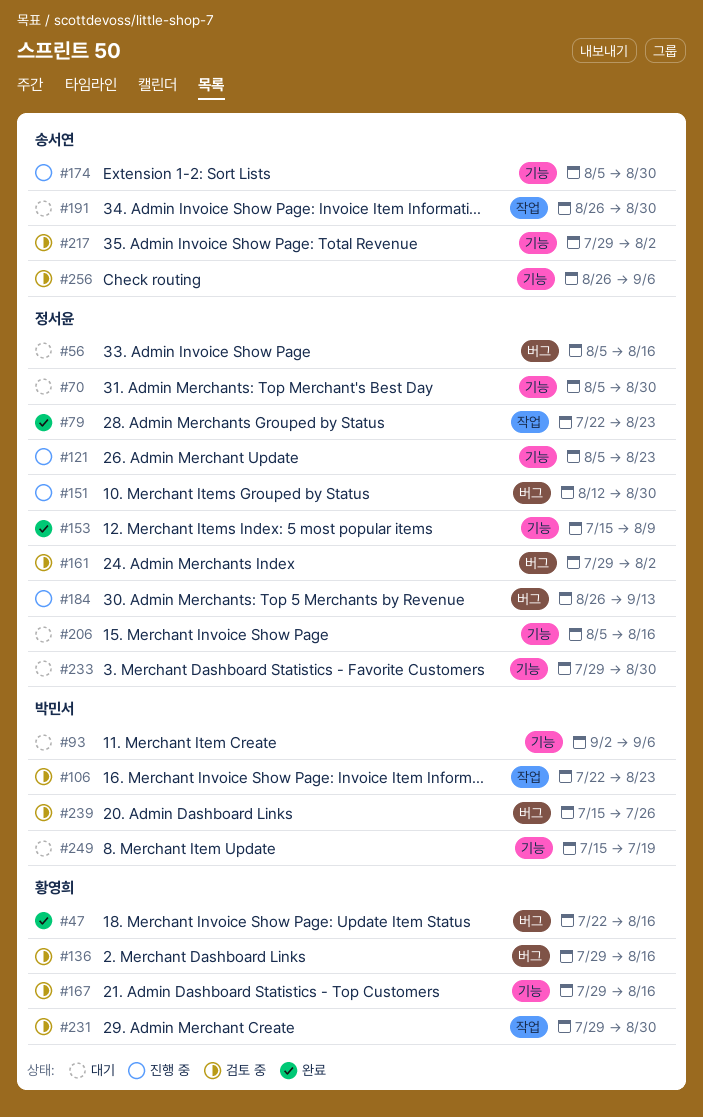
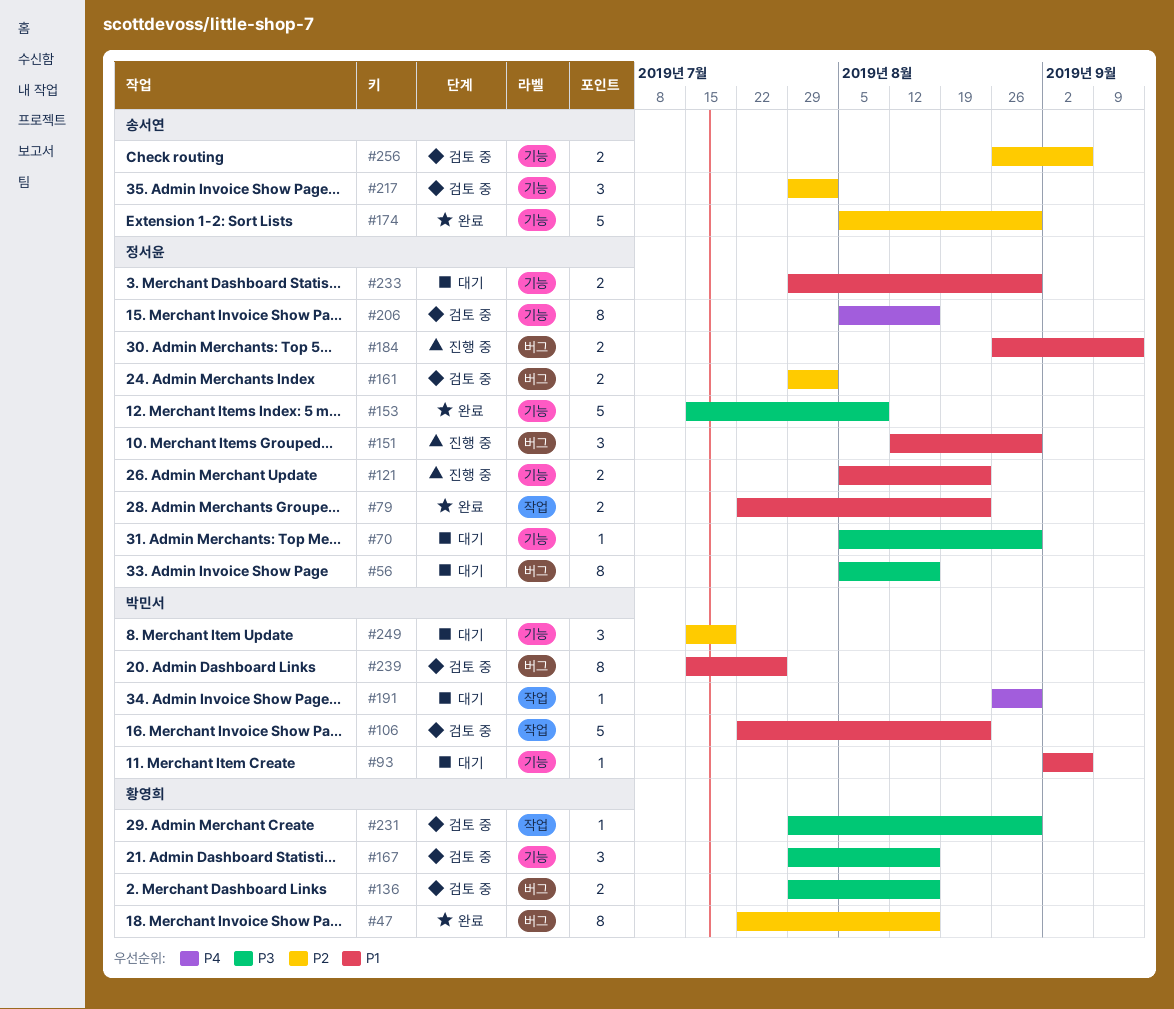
#174, status: 진행 중 -> 완료
#191, owner: 송서연 -> 박민서
#206, status: 대기 -> 검토 중

